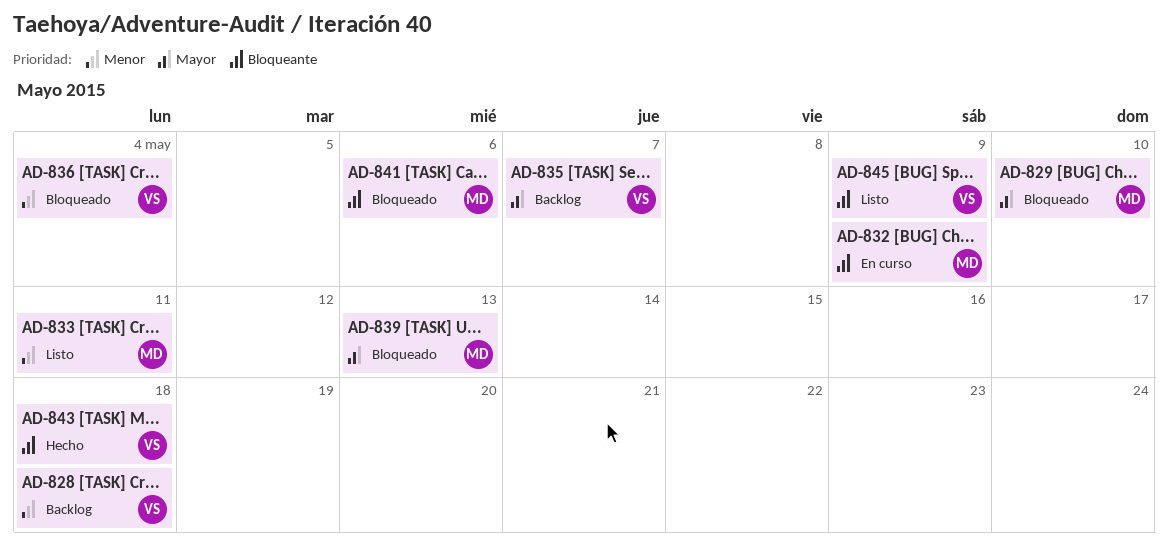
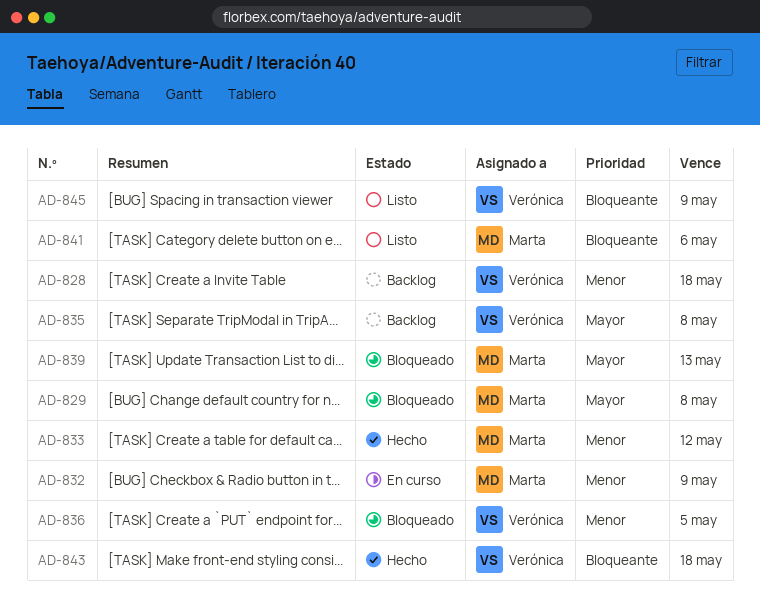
AD-829, due: May 10 -> May 8
AD-832, priority: Bloqueante -> Menor
AD-833, status: Listo -> Hecho
AD-833, due: May 11 -> May 12
AD-835, due: May 7 -> May 8
AD-836, due: May 4 -> May 5
AD-841, status: Bloqueado -> Listo

